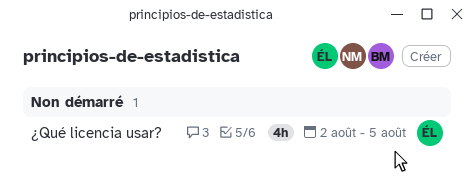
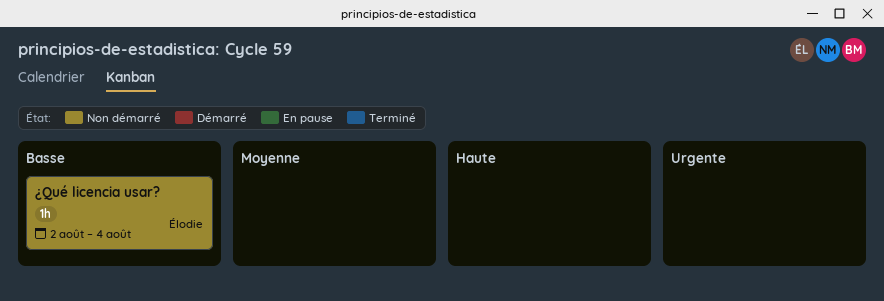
¿Qué licencia usar?, estimate: 4h -> 1h
¿Qué licencia usar?, due: Aug 5 -> Aug 4

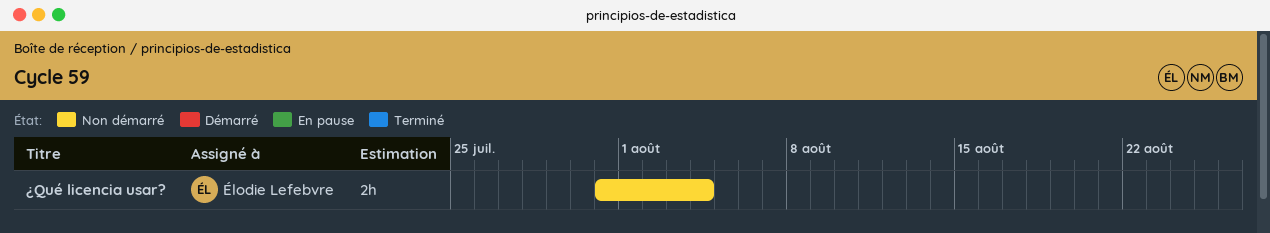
¿Qué licencia usar?, estimate: 1h -> 2h
¿Qué licencia usar?, start: Aug 2 -> Jul 31

